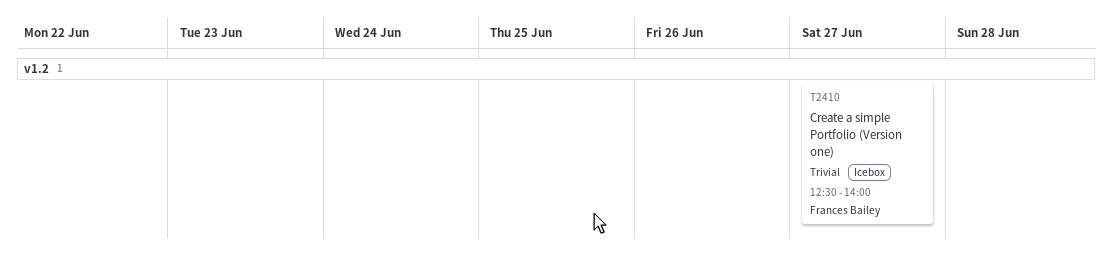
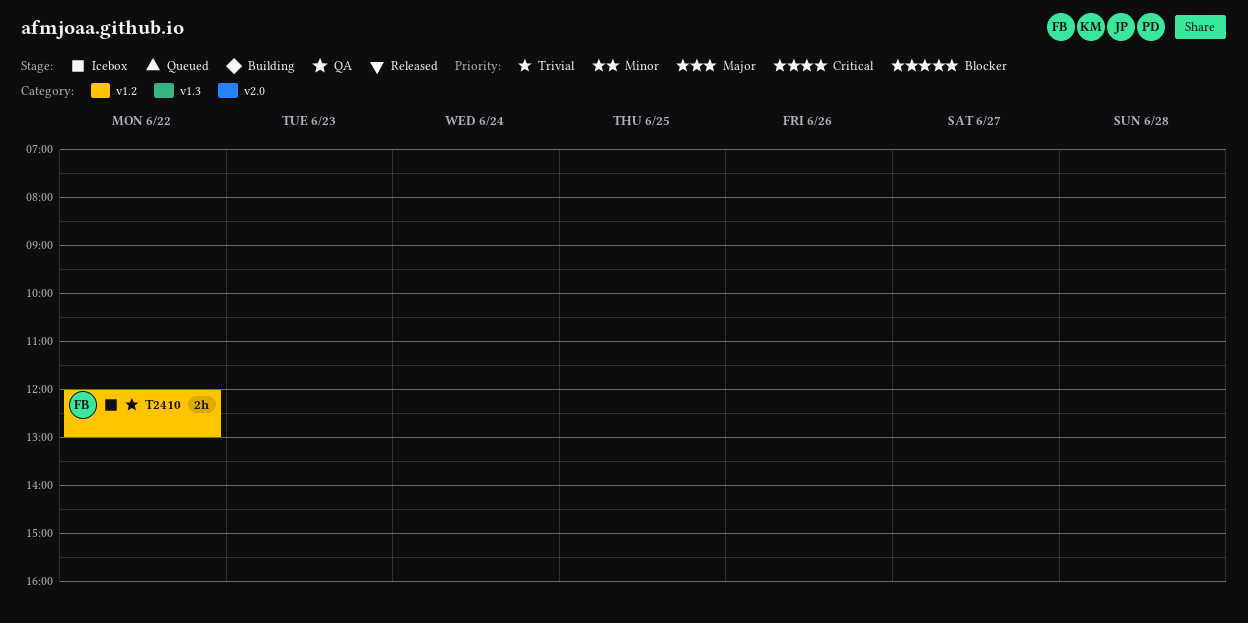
T2410, day: Jun 27 -> Jun 22
T2410, begins: 12:30 -> 12:00
T2410, ends: 14:00 -> 13:00

